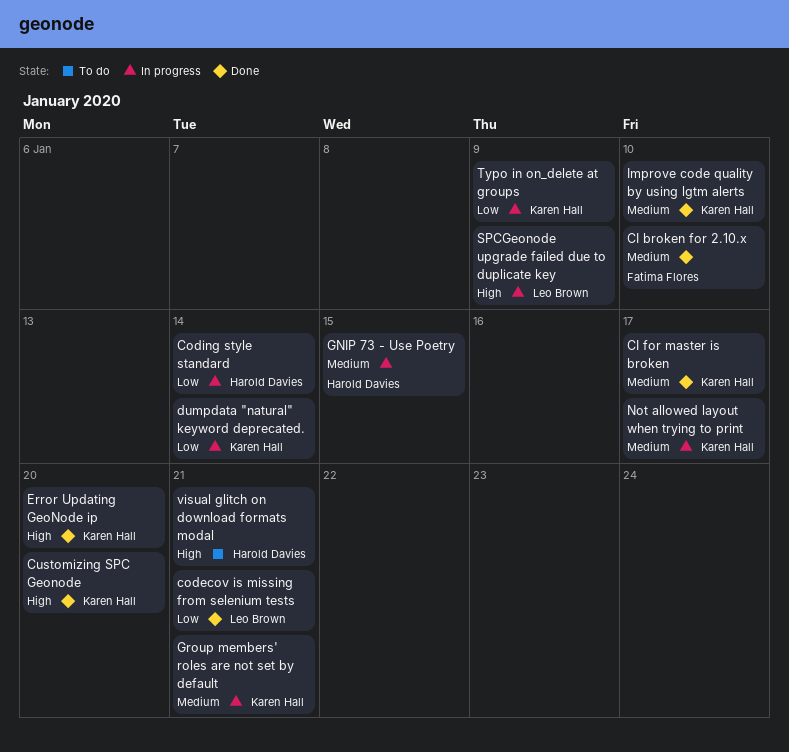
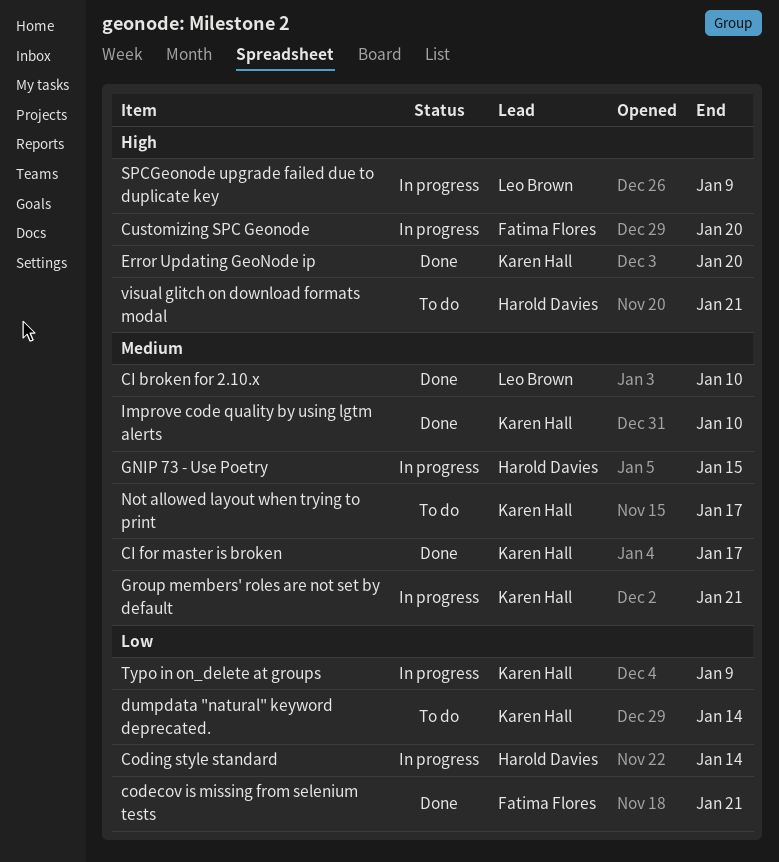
CI broken for 2.10.x, owner: Fatima Flores -> Leo Brown
codecov is missing from selenium tests, owner: Leo Brown -> Fatima Flores
Customizing SPC Geonode, status: Done -> In progress
Customizing SPC Geonode, owner: Karen Hall -> Fatima Flores
dumpdata "natural" keyword deprecated., status: In progress -> To do
Not allowed layout when trying to print, status: In progress -> To do

